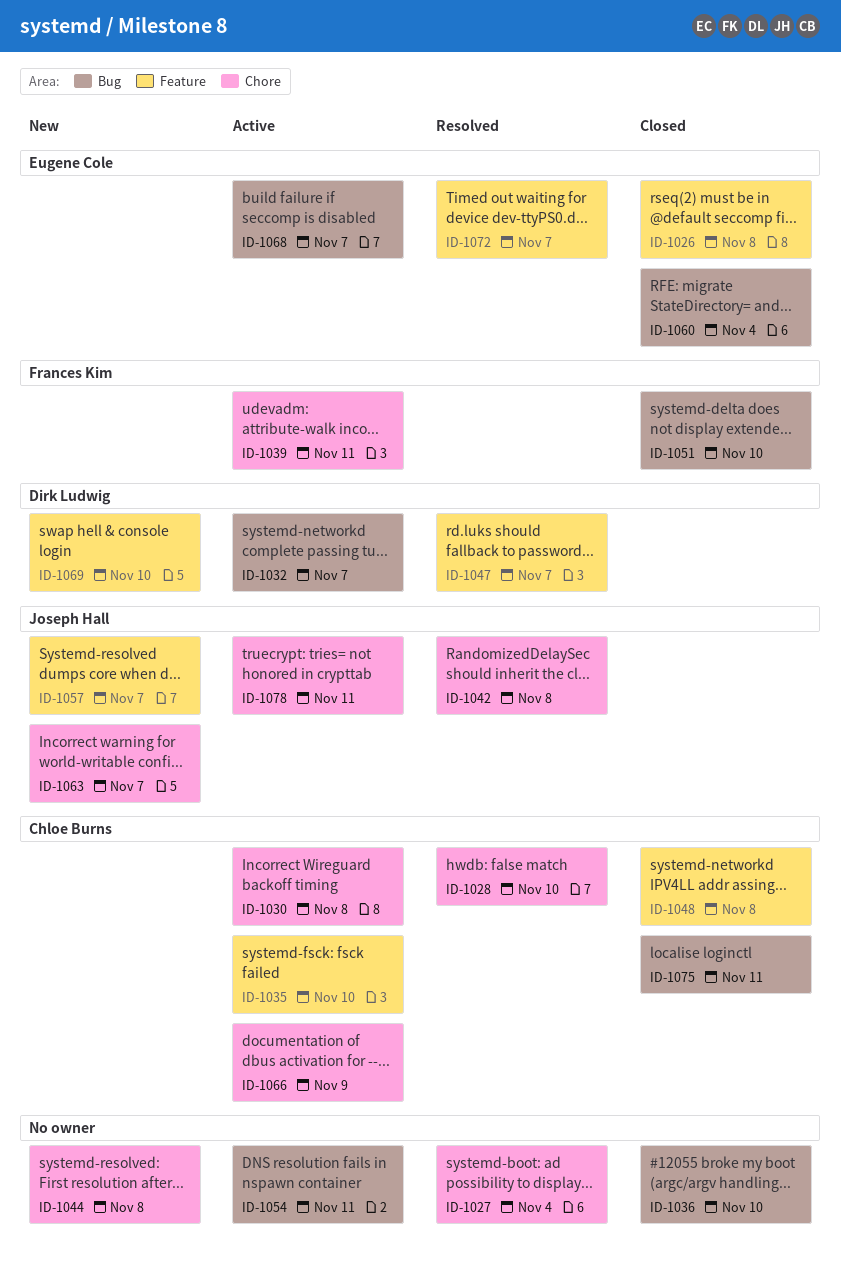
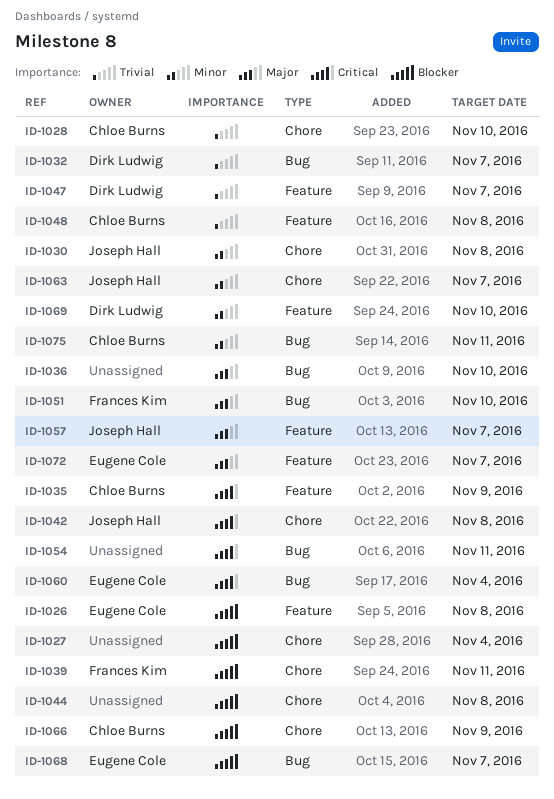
ID-1030, owner: Chloe Burns -> Joseph Hall
ID-1035, due: Nov 10 -> Nov 9
ID-1078: present -> none

